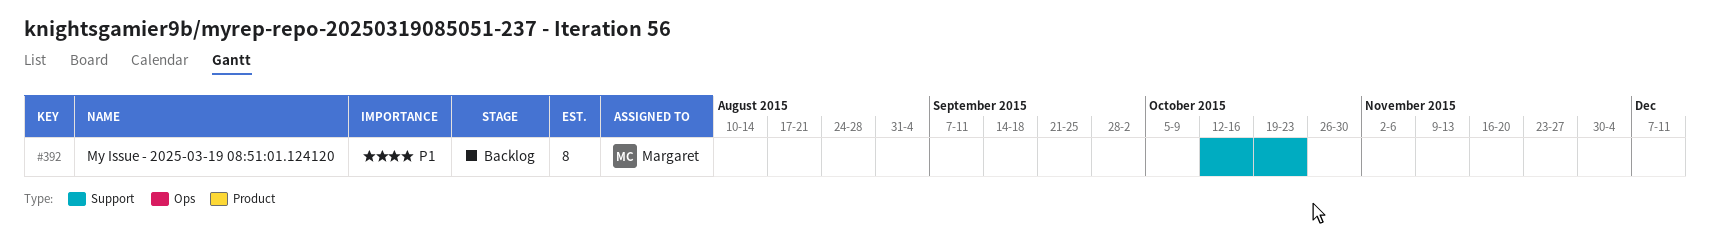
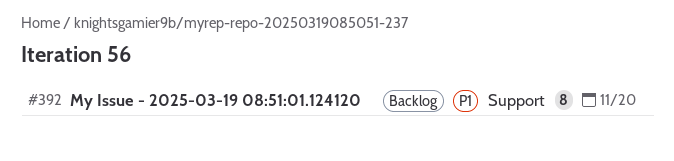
#392, due: Oct 23 -> Nov 20

